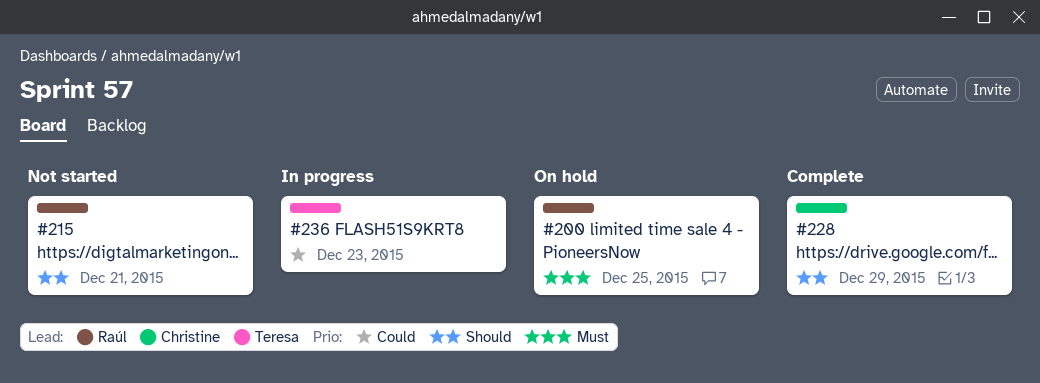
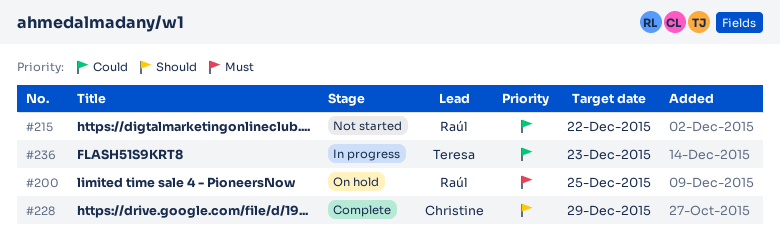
#215, priority: Should -> Could
#215, due: Dec 21 -> Dec 22

